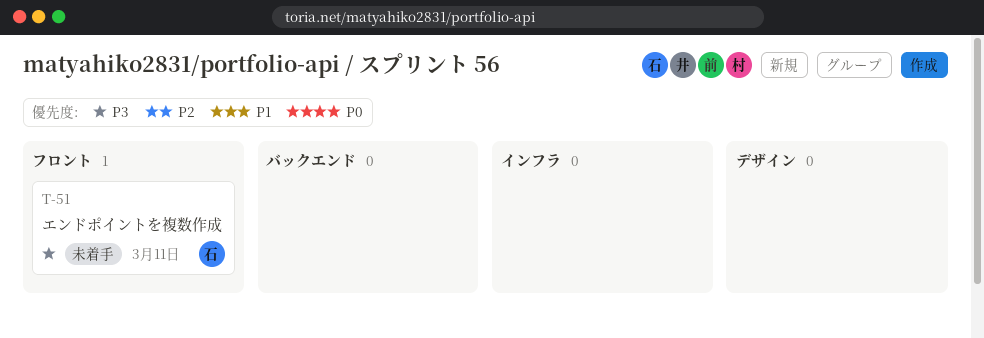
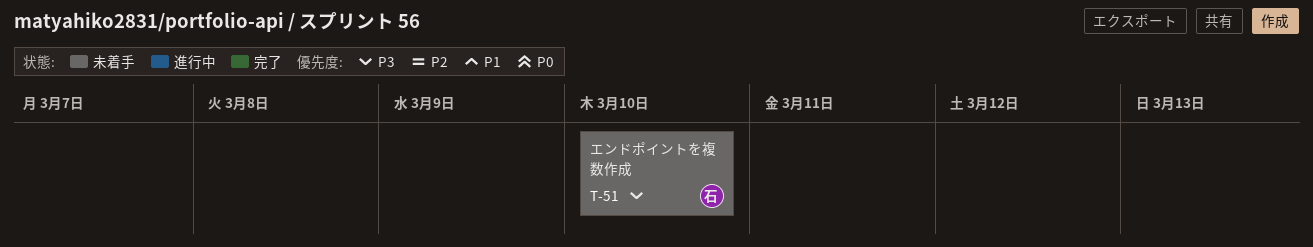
T-51, due: Mar 11 -> Mar 10

